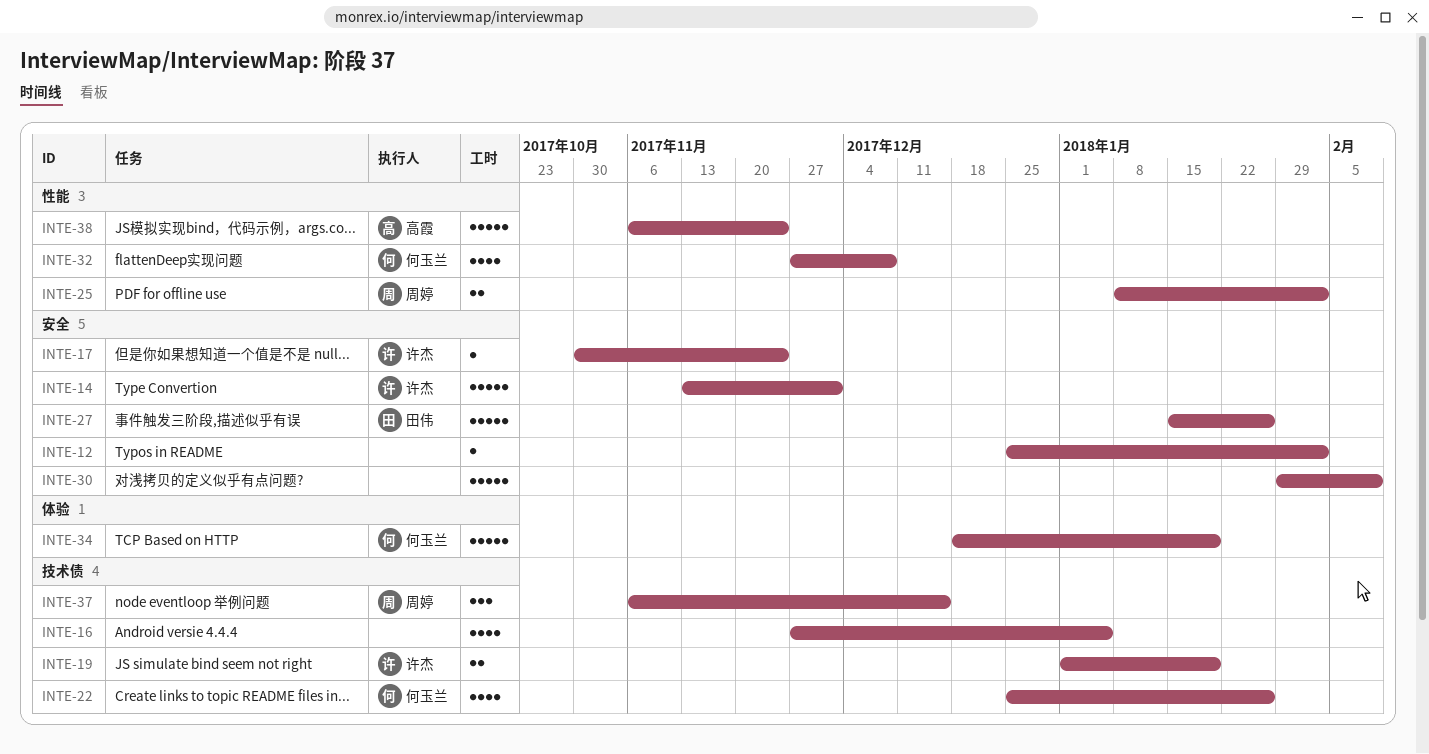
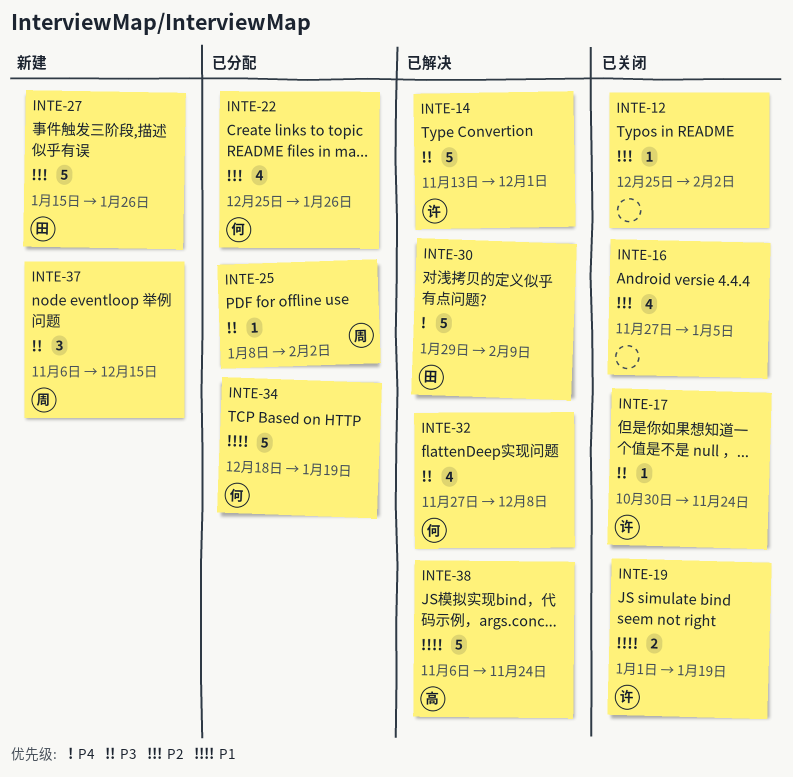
INTE-25, estimate: 2 -> 1
INTE-30, owner: none -> 田伟

